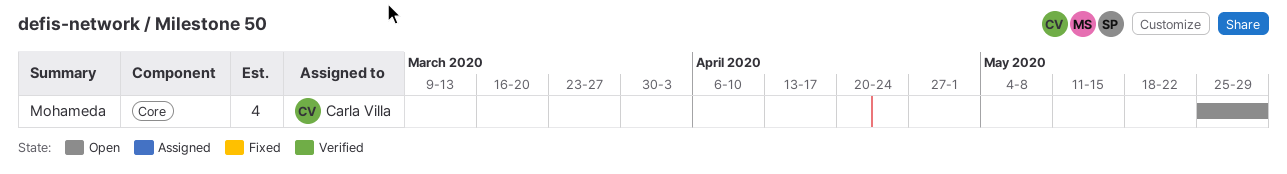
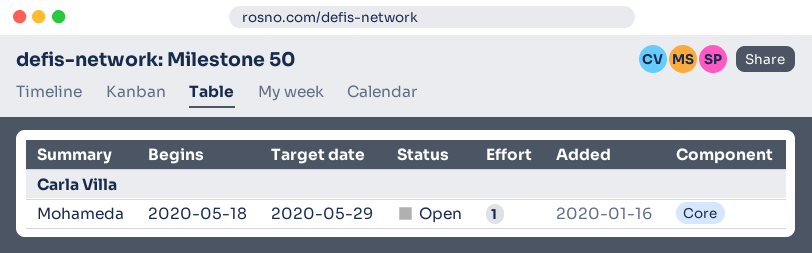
Mohameda, estimate: 4 -> 1
Mohameda, start: May 25 -> May 18

